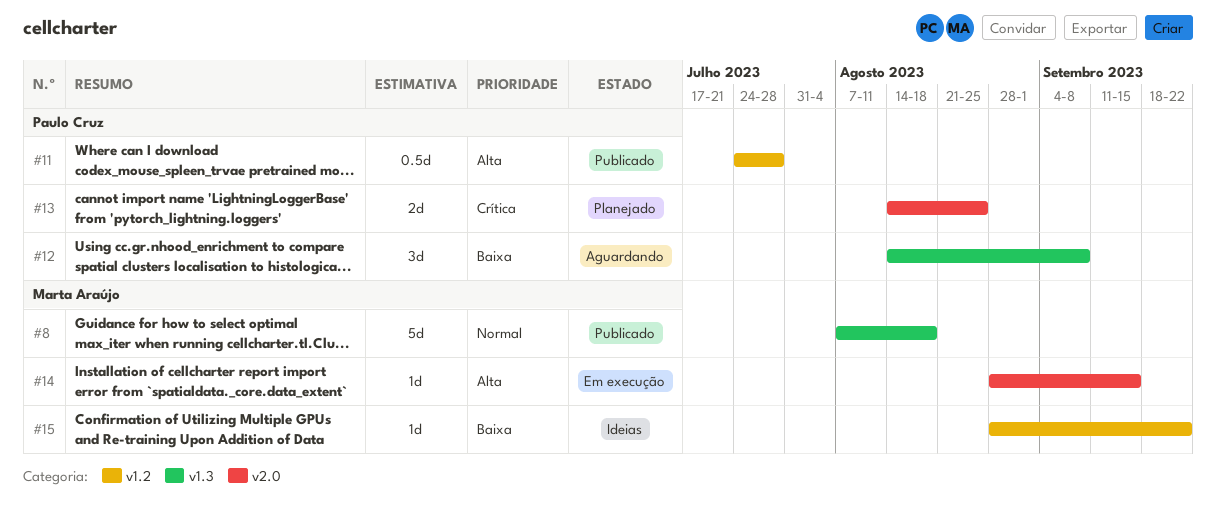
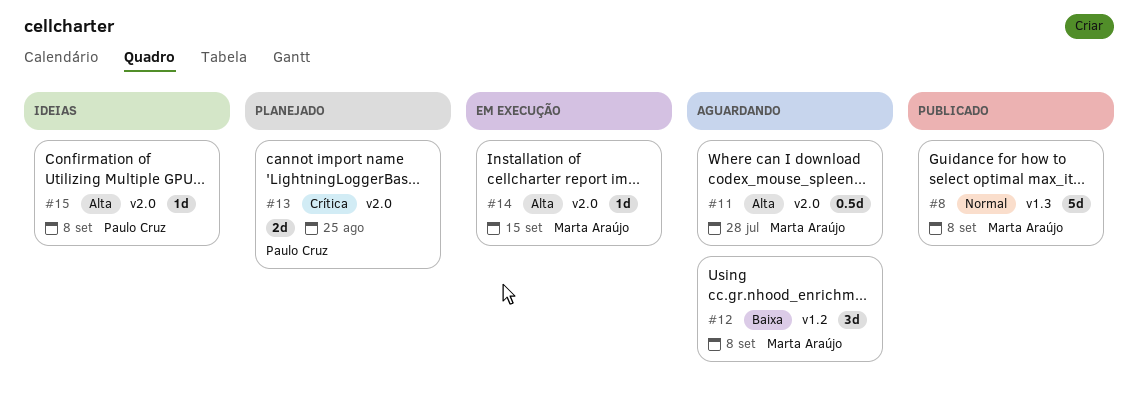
#8, due: Aug 18 -> Sep 8
#11, status: Publicado -> Aguardando
#11, owner: Paulo Cruz -> Marta Araújo
#11, label: v1.2 -> v2.0
#12, owner: Paulo Cruz -> Marta Araújo
#12, label: v1.3 -> v1.2
#15, owner: Marta Araújo -> Paulo Cruz
#15, priority: Baixa -> Alta
#15, label: v1.2 -> v2.0
#15, due: Sep 22 -> Sep 8

